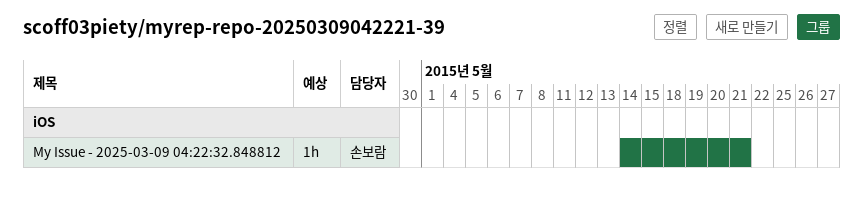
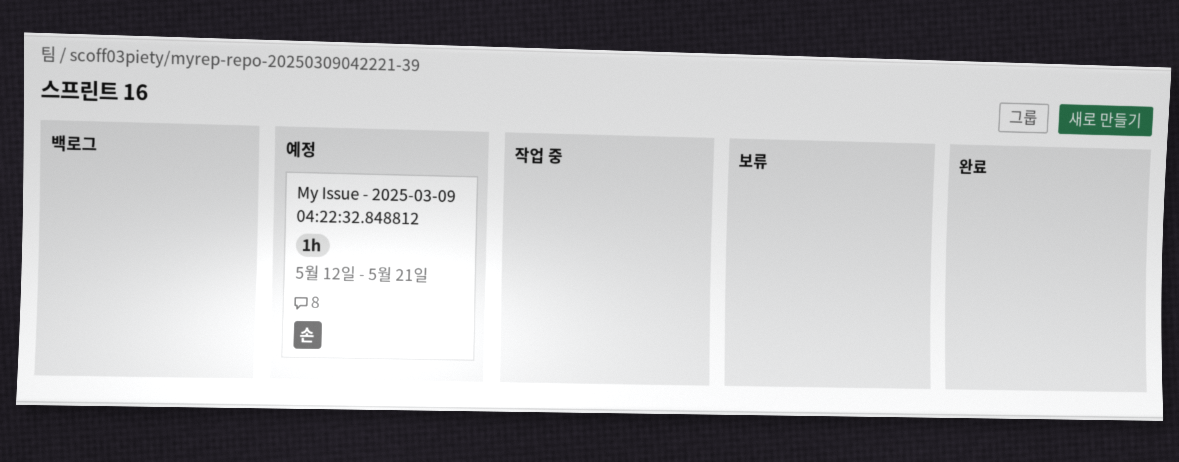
My Issue - 2025-03-09 04:22:32.848812, start: May 14 -> May 12

